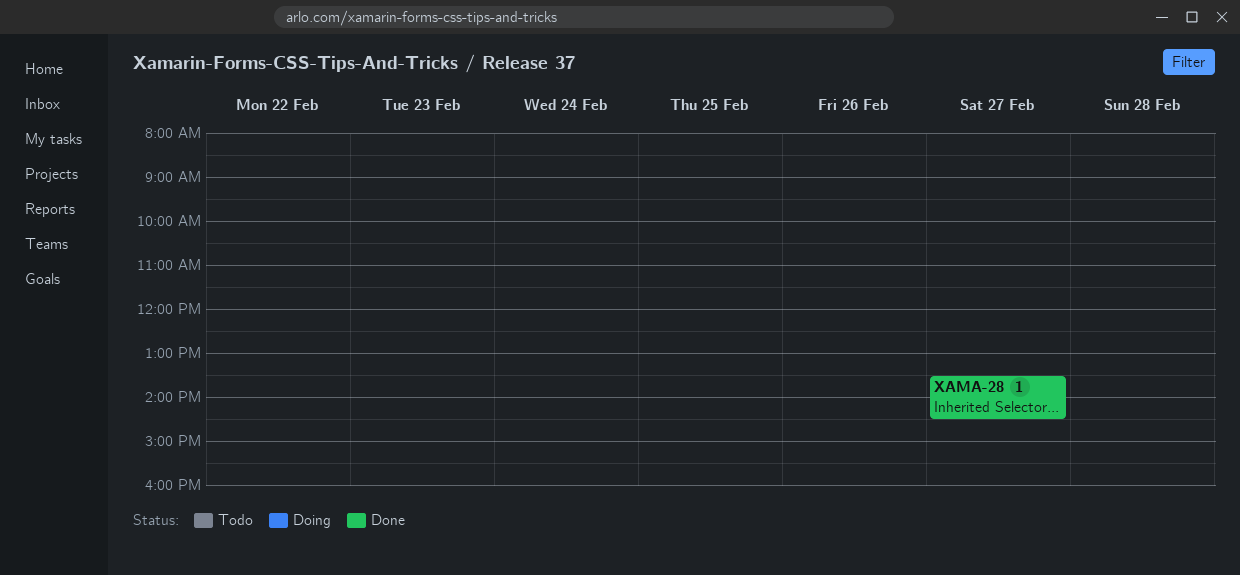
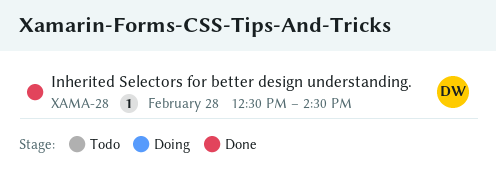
XAMA-28, day: Feb 27 -> Feb 28
XAMA-28, begins: 13:30 -> 12:30

